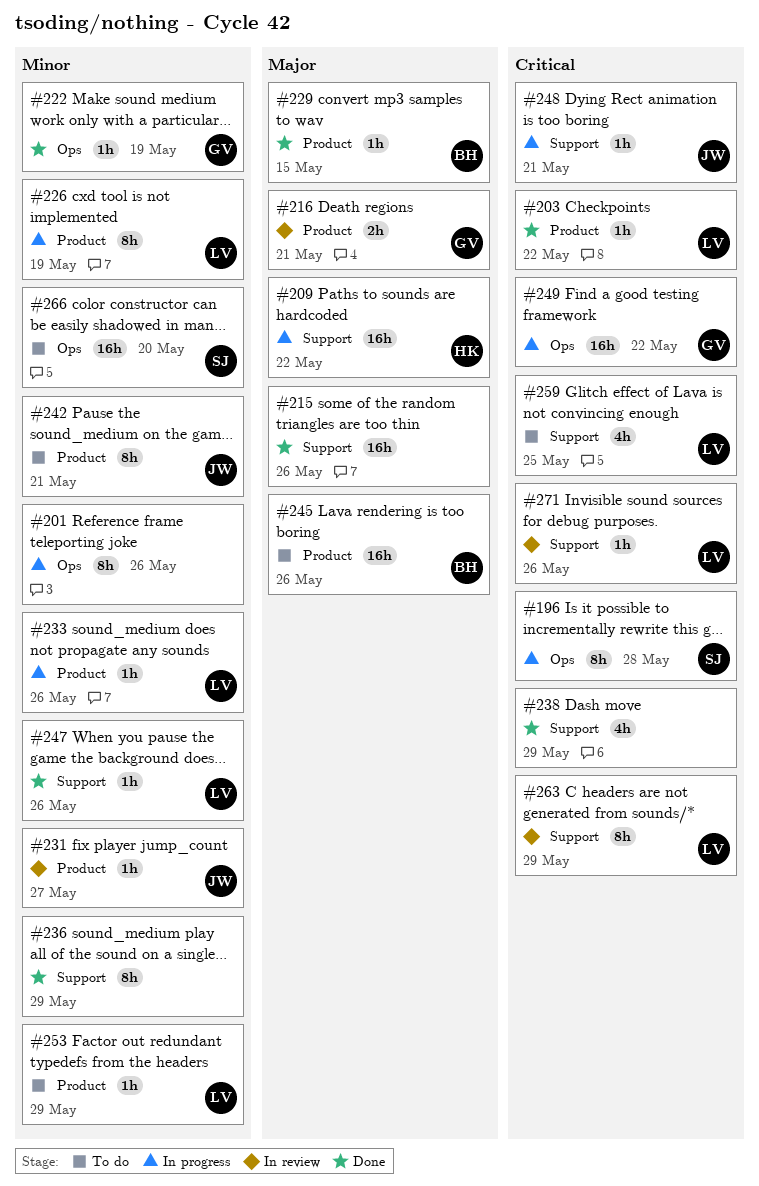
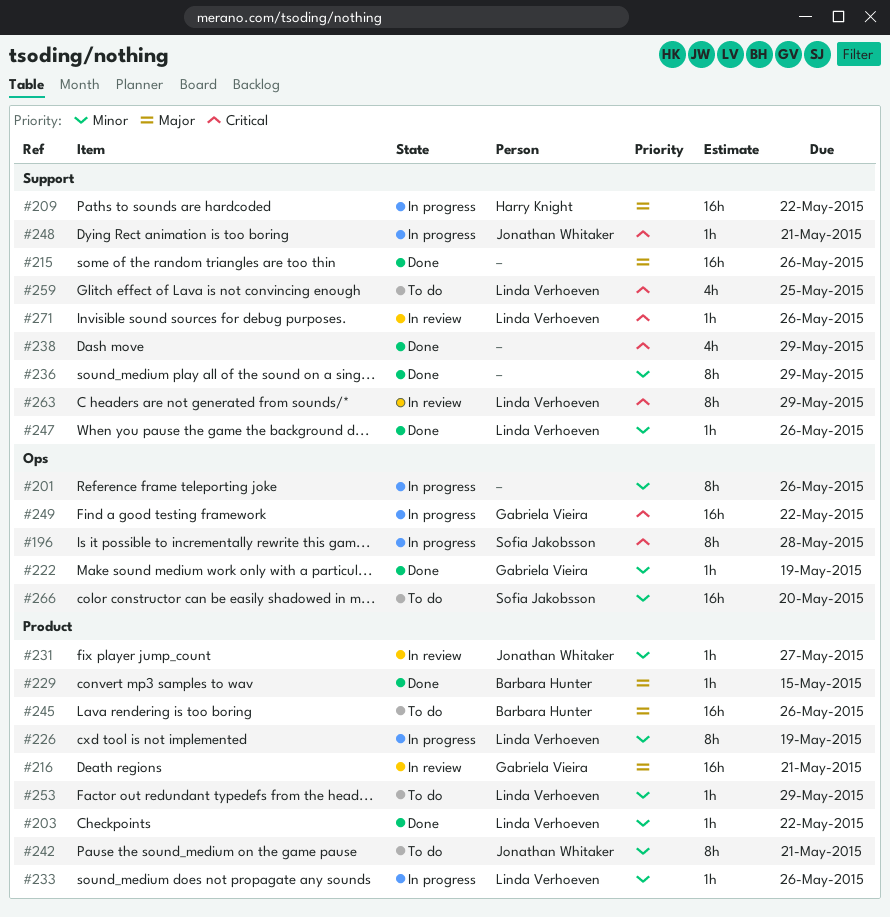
#203, priority: Critical -> Minor
#216, estimate: 2h -> 16h

